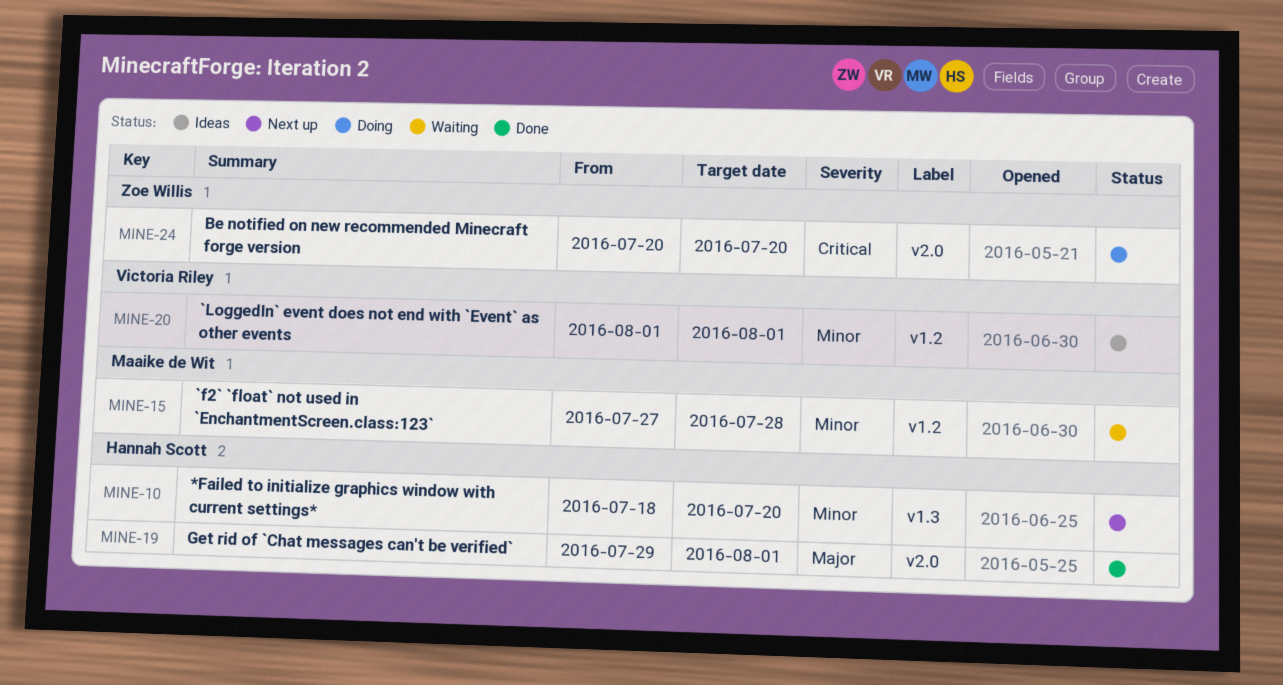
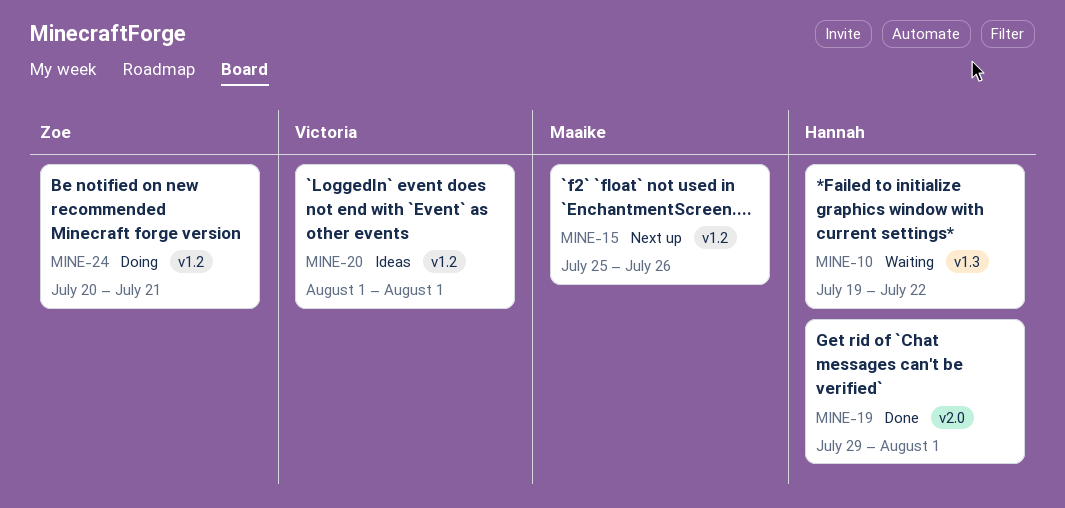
MINE-10, status: Next up -> Waiting
MINE-10, start: Jul 18 -> Jul 19
MINE-10, due: Jul 20 -> Jul 22
MINE-15, status: Waiting -> Next up
MINE-15, start: Jul 27 -> Jul 25
MINE-15, due: Jul 28 -> Jul 26
MINE-24, label: v2.0 -> v1.2
MINE-24, due: Jul 20 -> Jul 21

